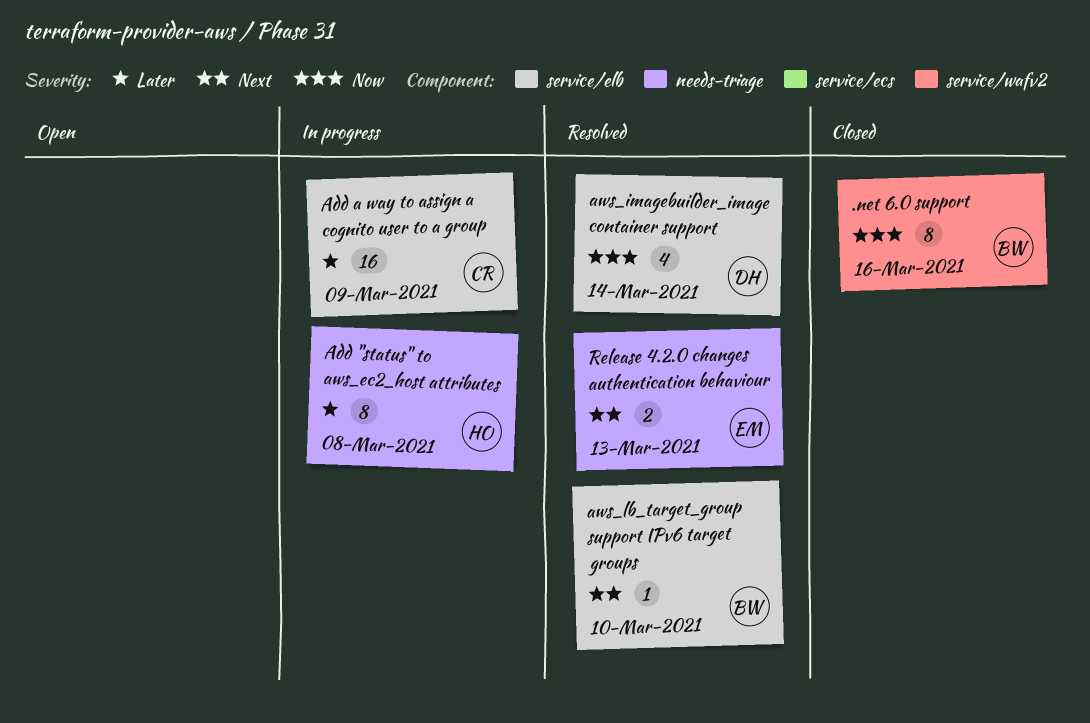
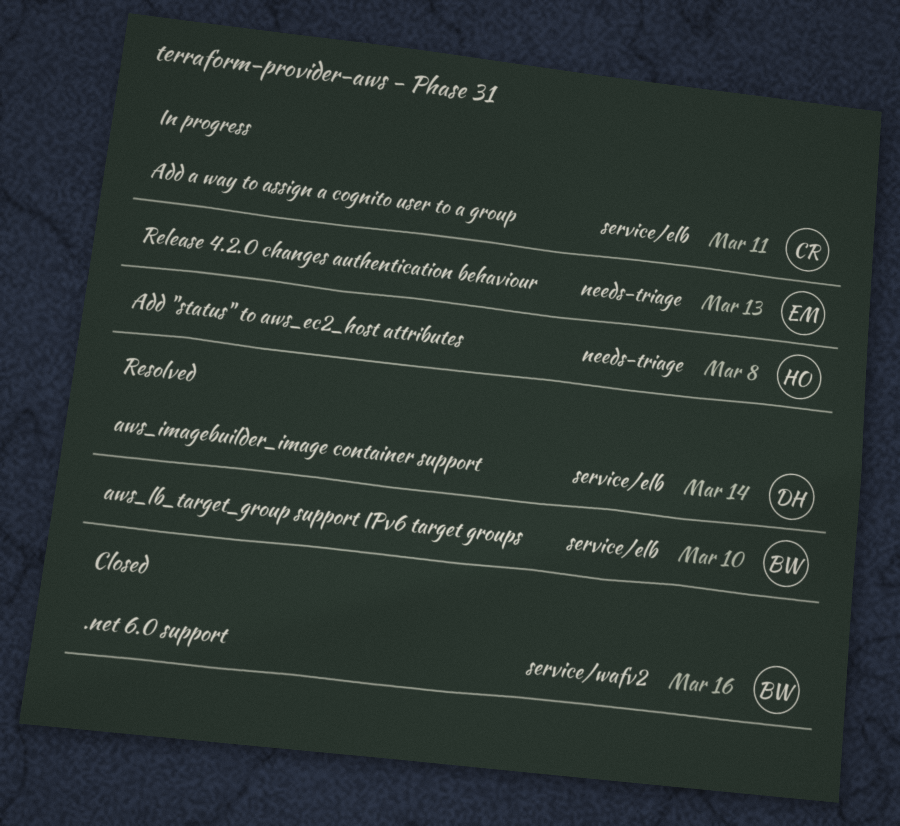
Add a way to assign a cognito user to a group, due: Mar 9 -> Mar 11
Release 4.2.0 changes authentication behaviour, status: Resolved -> In progress

